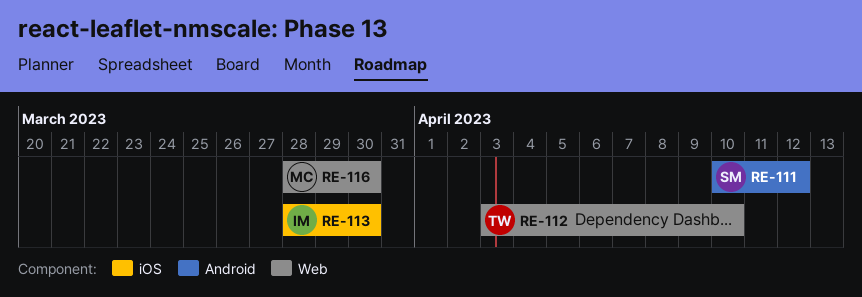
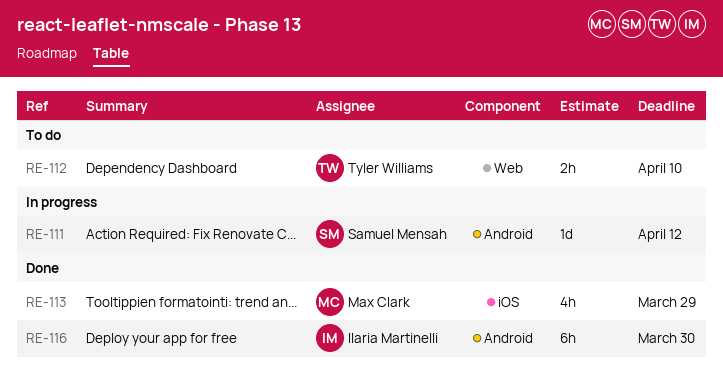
RE-113, owner: Ilaria Martinelli -> Max Clark
RE-113, due: Mar 30 -> Mar 29
RE-116, owner: Max Clark -> Ilaria Martinelli
RE-116, label: Web -> Android

